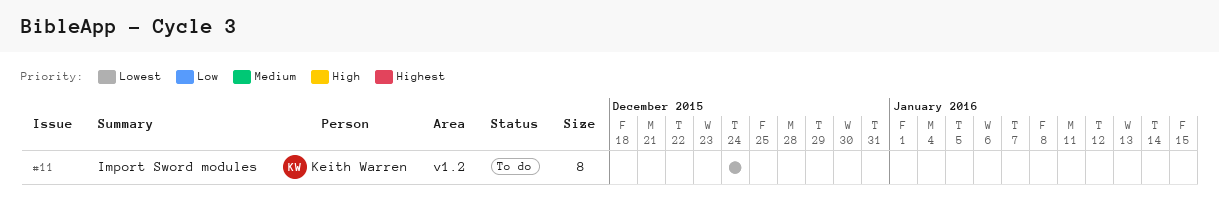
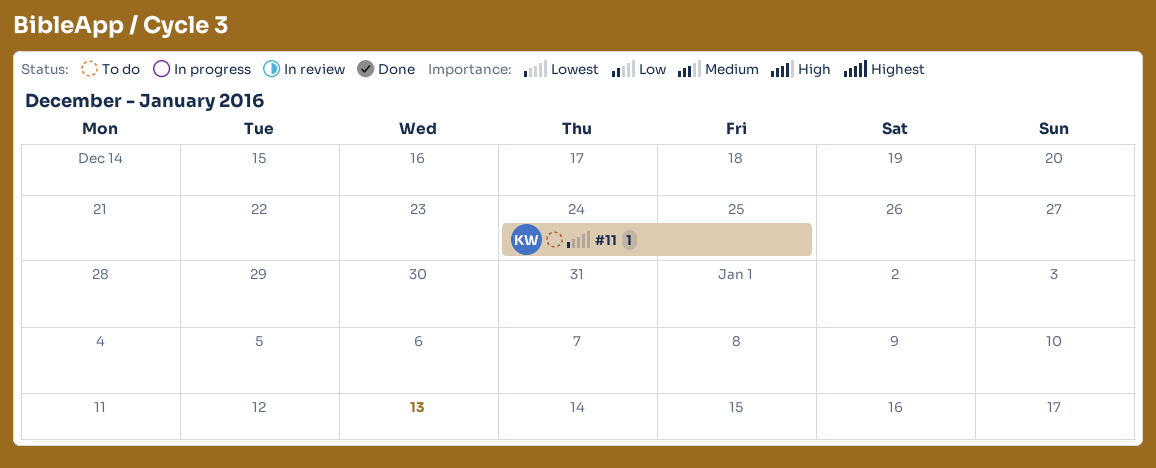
#11, estimate: 8 -> 1
#11, due: Dec 24 -> Dec 25

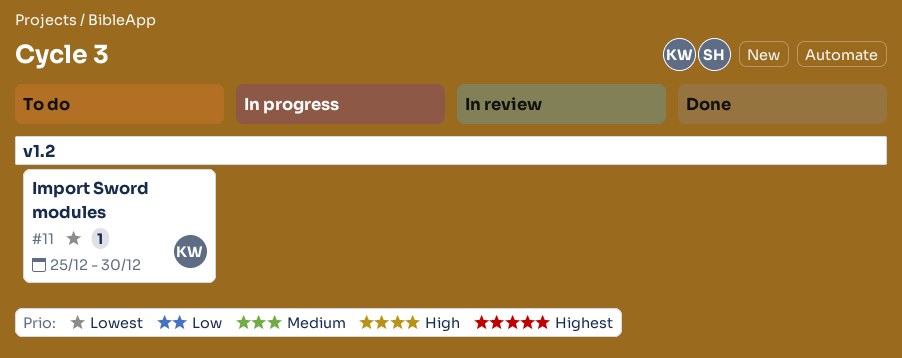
#11, start: Dec 24 -> Dec 25
#11, due: Dec 25 -> Dec 30

